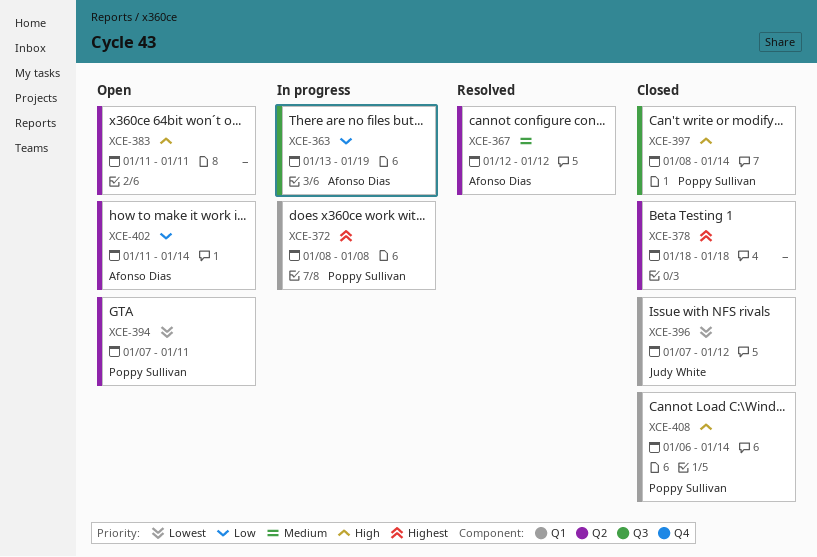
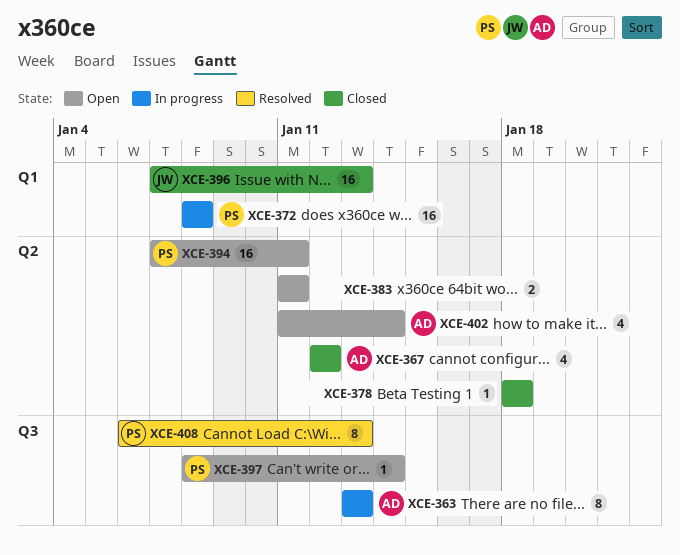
XCE-363, due: Jan 19 -> Jan 13
XCE-367, status: Resolved -> Closed
XCE-396, due: Jan 12 -> Jan 13
XCE-397, status: Closed -> Open
XCE-408, status: Closed -> Resolved
XCE-408, label: Q1 -> Q3
XCE-408, due: Jan 14 -> Jan 13

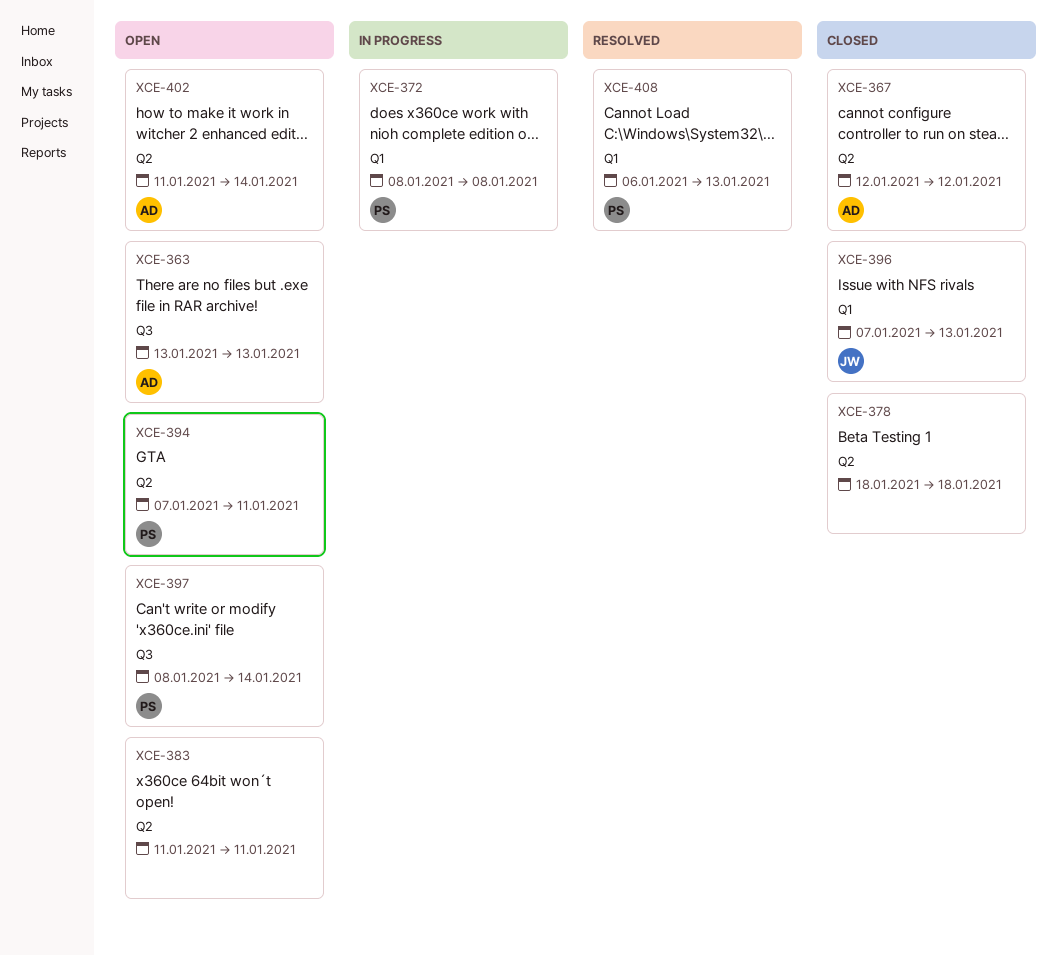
XCE-363, status: In progress -> Open
XCE-408, label: Q3 -> Q1

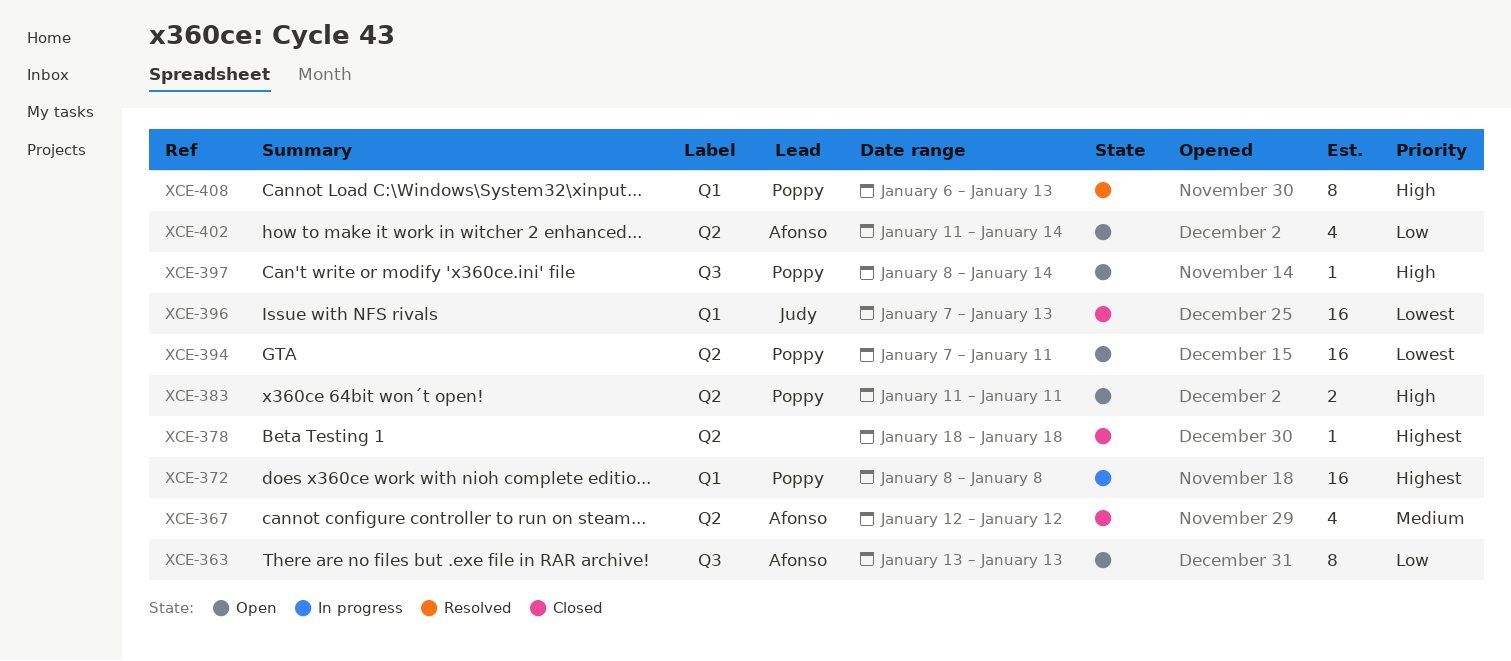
XCE-383, owner: none -> Poppy

